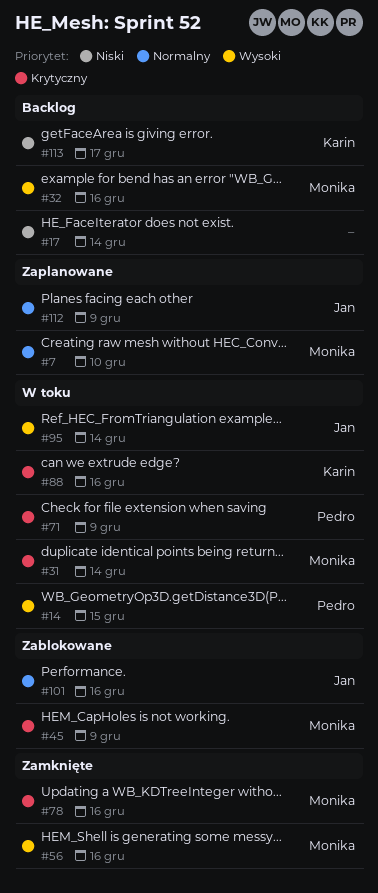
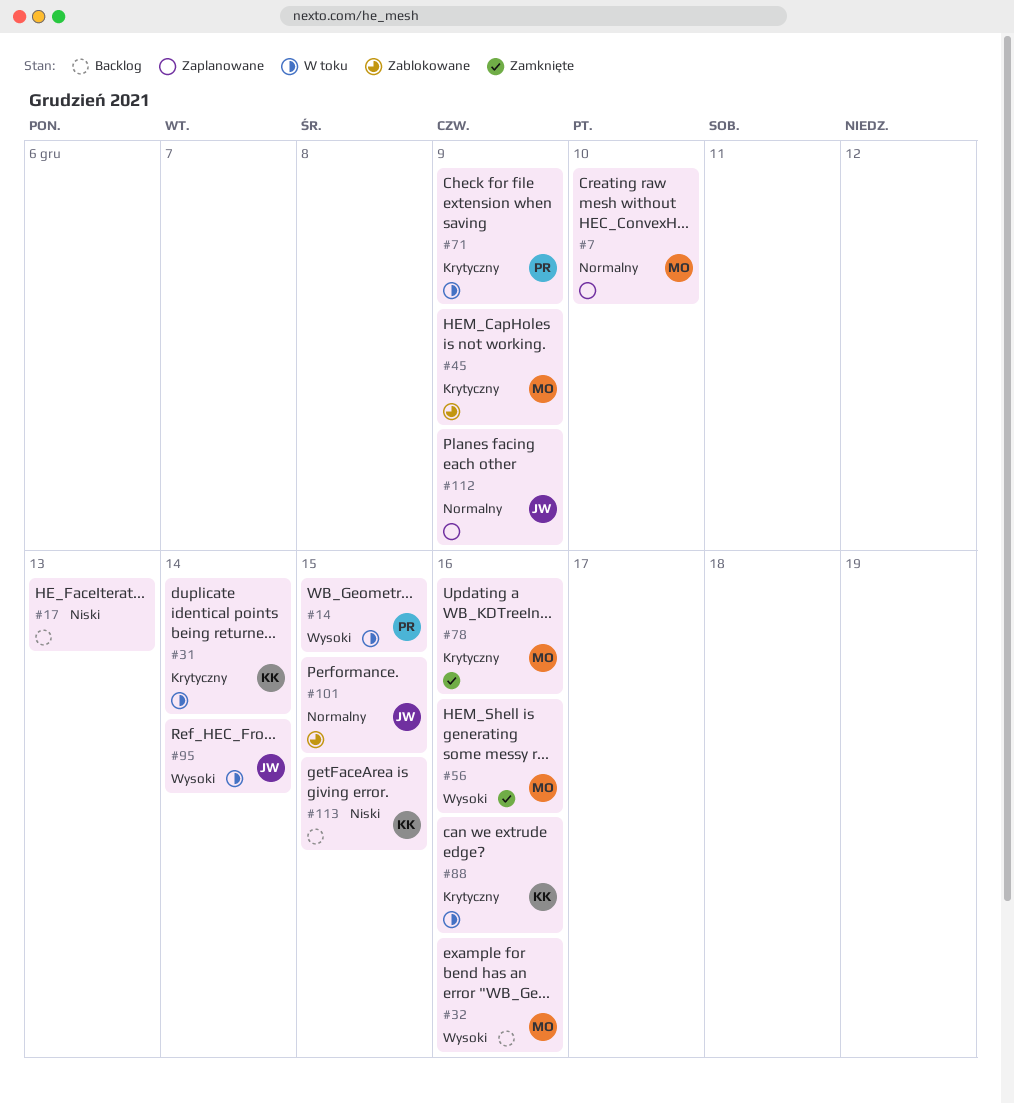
#17, due: Dec 14 -> Dec 13
#31, owner: Monika -> Karin
#101, due: Dec 16 -> Dec 15
#113, due: Dec 17 -> Dec 15

